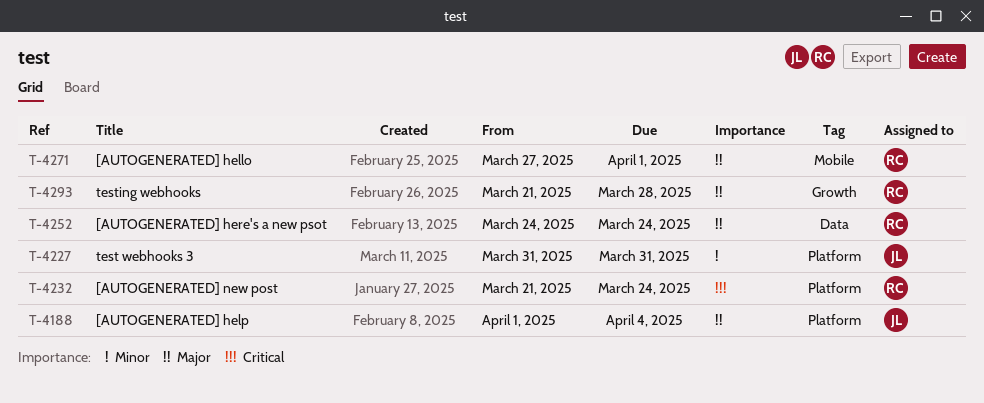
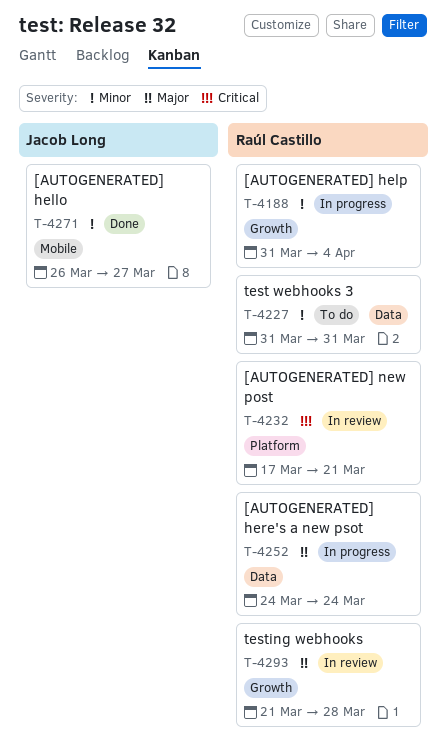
T-4188, owner: Jacob Long -> Raúl Castillo
T-4188, priority: Major -> Minor
T-4188, label: Platform -> Growth
T-4188, start: Apr 1 -> Mar 31
T-4227, owner: Jacob Long -> Raúl Castillo
T-4227, label: Platform -> Data
T-4232, start: Mar 21 -> Mar 17
T-4232, due: Mar 24 -> Mar 21
T-4271, owner: Raúl Castillo -> Jacob Long
T-4271, priority: Major -> Minor
T-4271, start: Mar 27 -> Mar 26
T-4271, due: Apr 1 -> Mar 27

